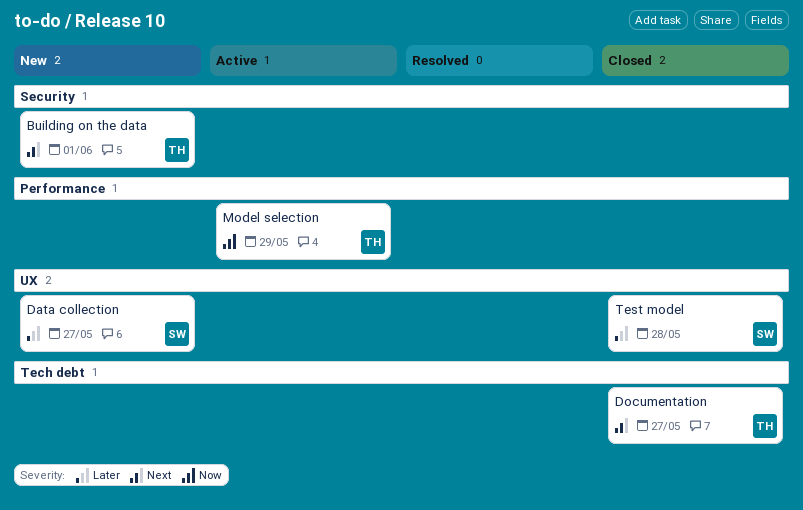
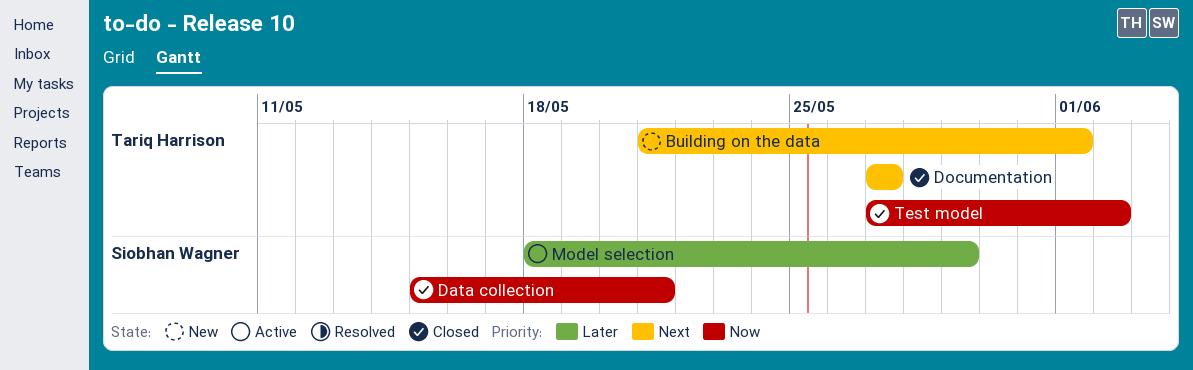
Data collection, status: New -> Closed
Data collection, priority: Later -> Now
Data collection, due: May 27 -> May 21
Model selection, owner: Tariq Harrison -> Siobhan Wagner
Model selection, priority: Now -> Later
Test model, owner: Siobhan Wagner -> Tariq Harrison
Test model, priority: Later -> Now
Test model, due: May 28 -> Jun 2

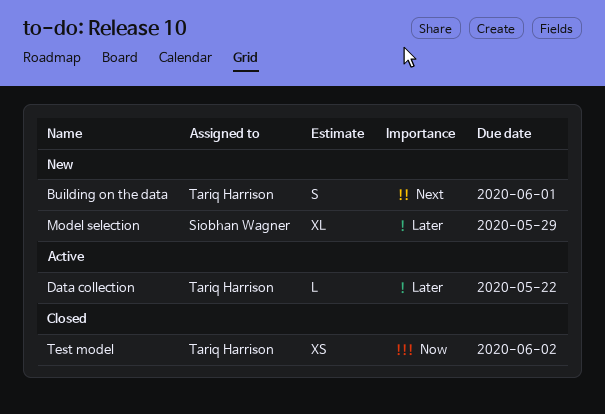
Data collection, status: Closed -> Active
Data collection, owner: Siobhan Wagner -> Tariq Harrison
Data collection, priority: Now -> Later
Data collection, due: May 21 -> May 22
Documentation: present -> none
Model selection, status: Active -> New

